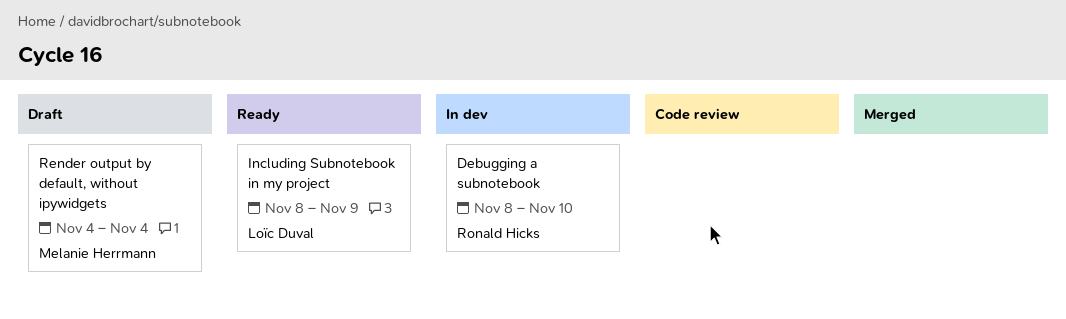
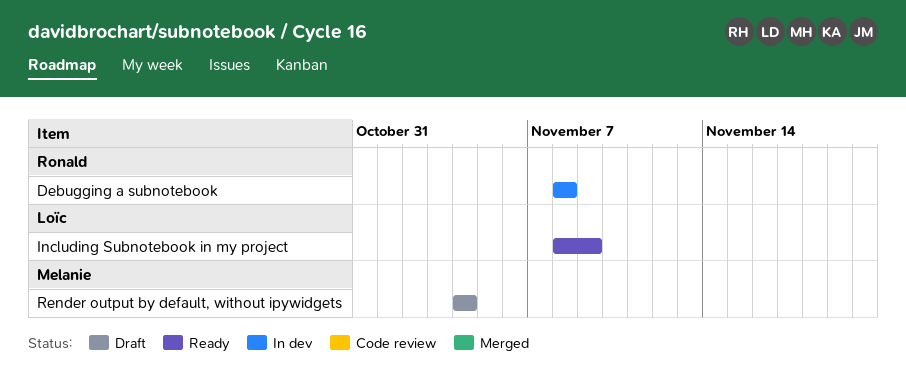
Debugging a subnotebook, due: Nov 10 -> Nov 8

